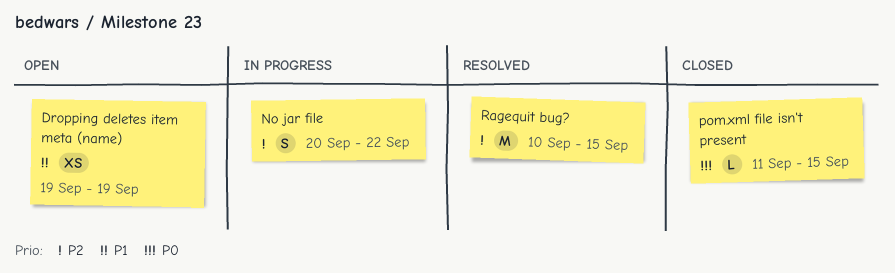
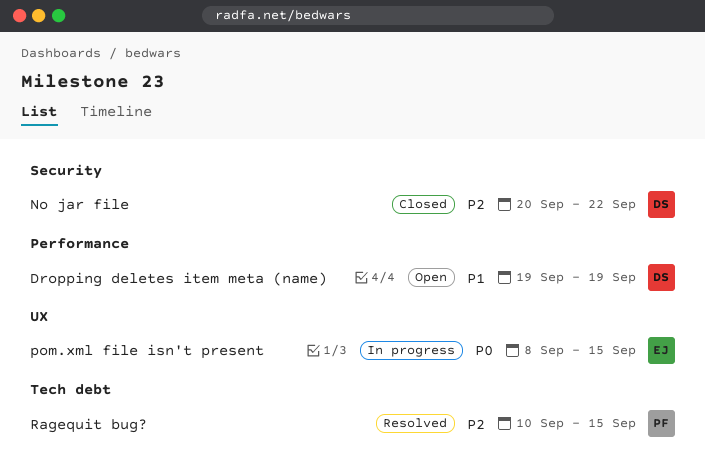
No jar file, status: In progress -> Closed
pom.xml file isn't present, status: Closed -> In progress
pom.xml file isn't present, start: Sep 11 -> Sep 8

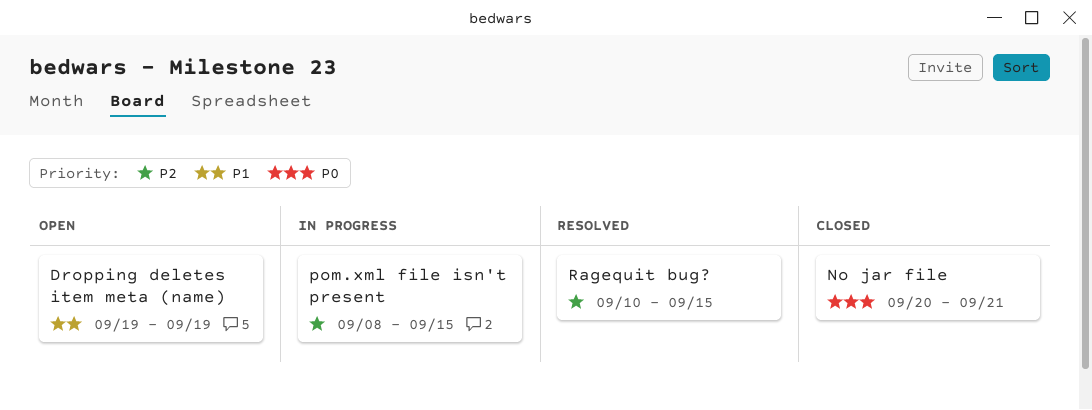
No jar file, priority: P2 -> P0
No jar file, due: Sep 22 -> Sep 21
pom.xml file isn't present, priority: P0 -> P2

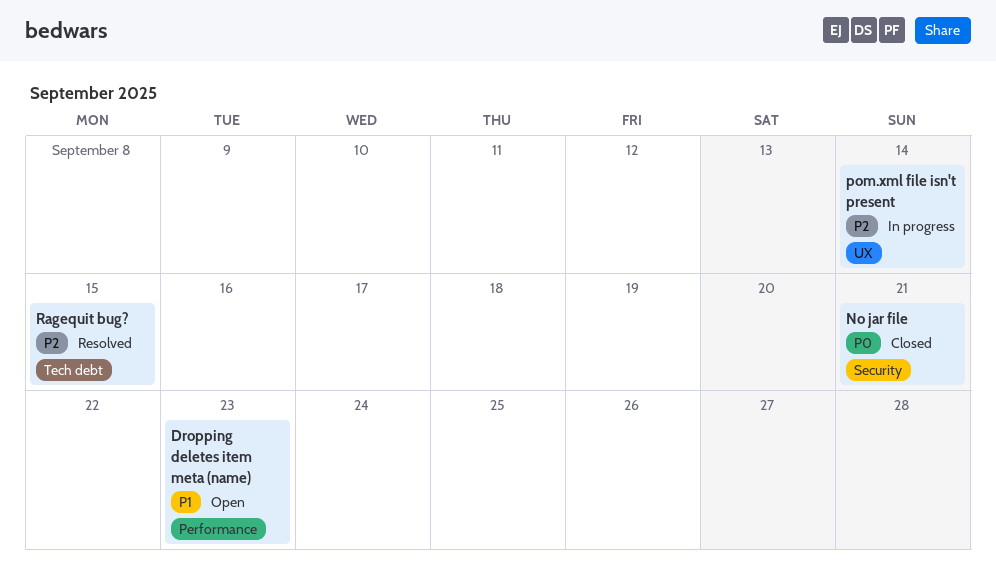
Dropping deletes item meta (name), due: Sep 19 -> Sep 23
pom.xml file isn't present, due: Sep 15 -> Sep 14

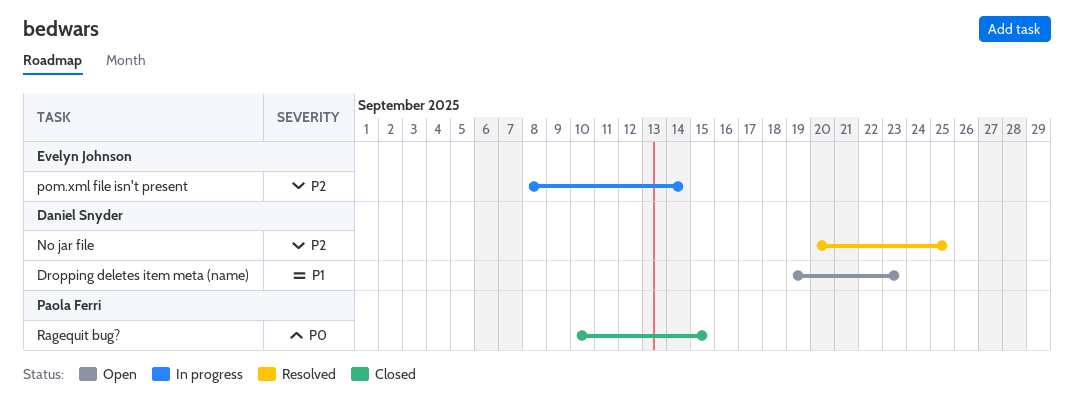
No jar file, status: Closed -> Resolved
No jar file, priority: P0 -> P2
No jar file, due: Sep 21 -> Sep 25
Ragequit bug?, status: Resolved -> Closed
Ragequit bug?, priority: P2 -> P0

